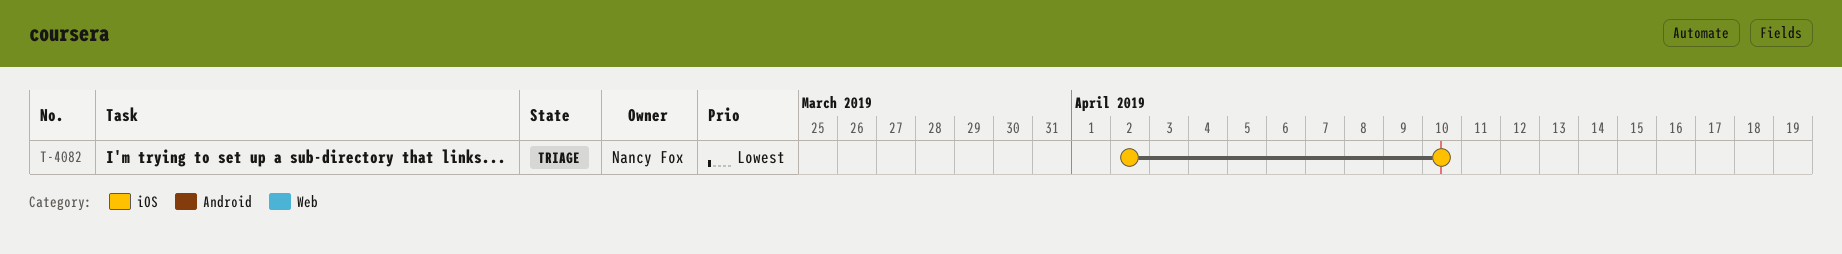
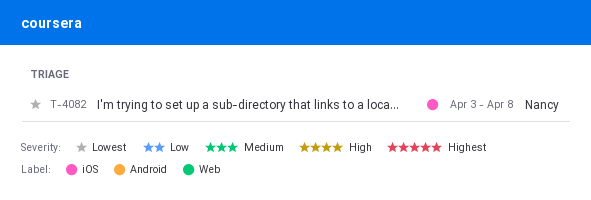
T-4082, start: Apr 2 -> Apr 3
T-4082, due: Apr 10 -> Apr 8

